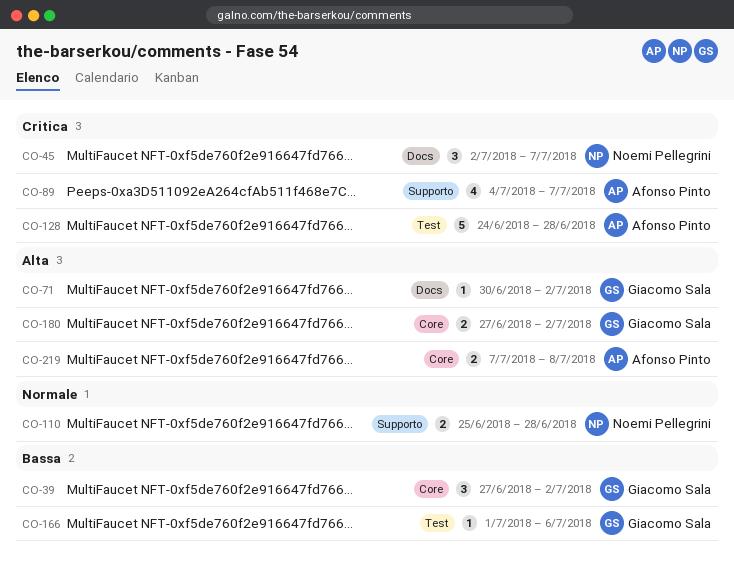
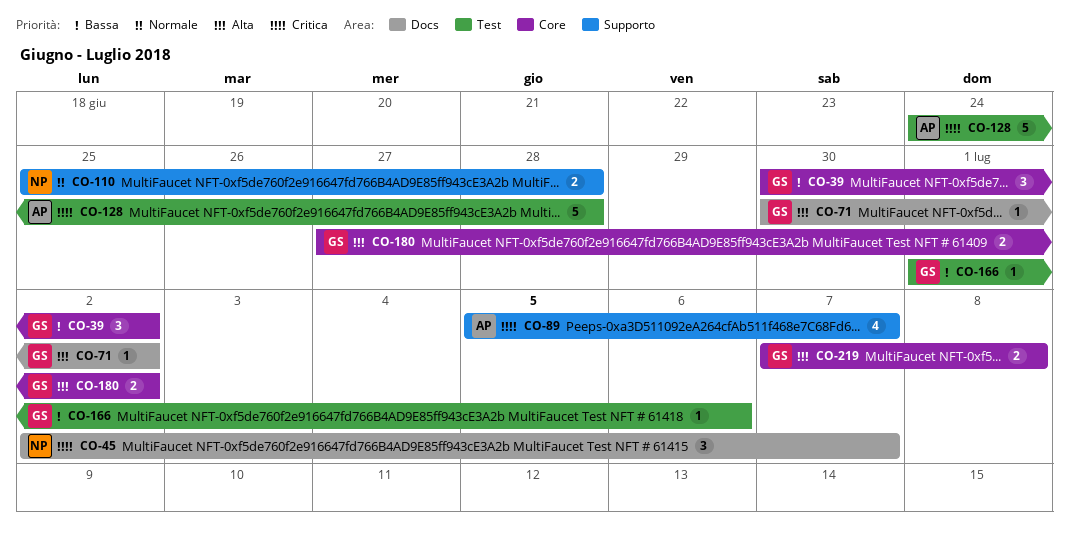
CO-39, start: Jun 27 -> Jun 30
CO-89, start: Jul 4 -> Jul 5
CO-219, owner: Afonso Pinto -> Giacomo Sala

